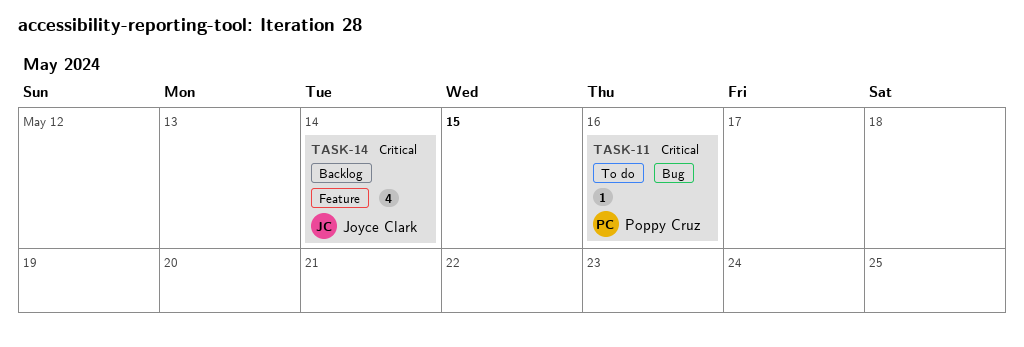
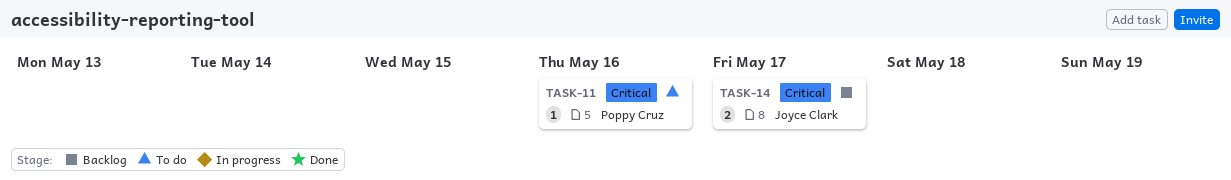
TASK-14, estimate: 4 -> 2
TASK-14, due: May 14 -> May 17

